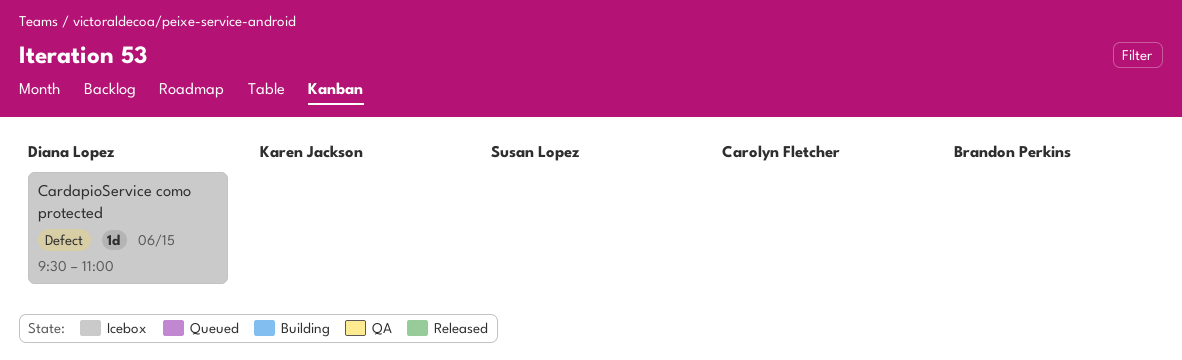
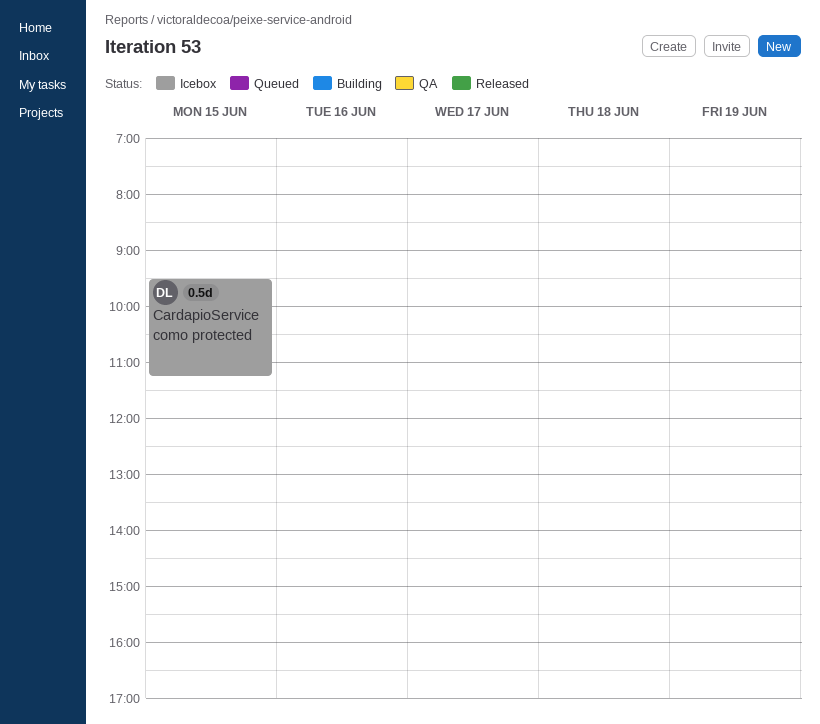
CardapioService como protected, estimate: 1d -> 0.5d
CardapioService como protected, ends: 11:00 -> 11:15

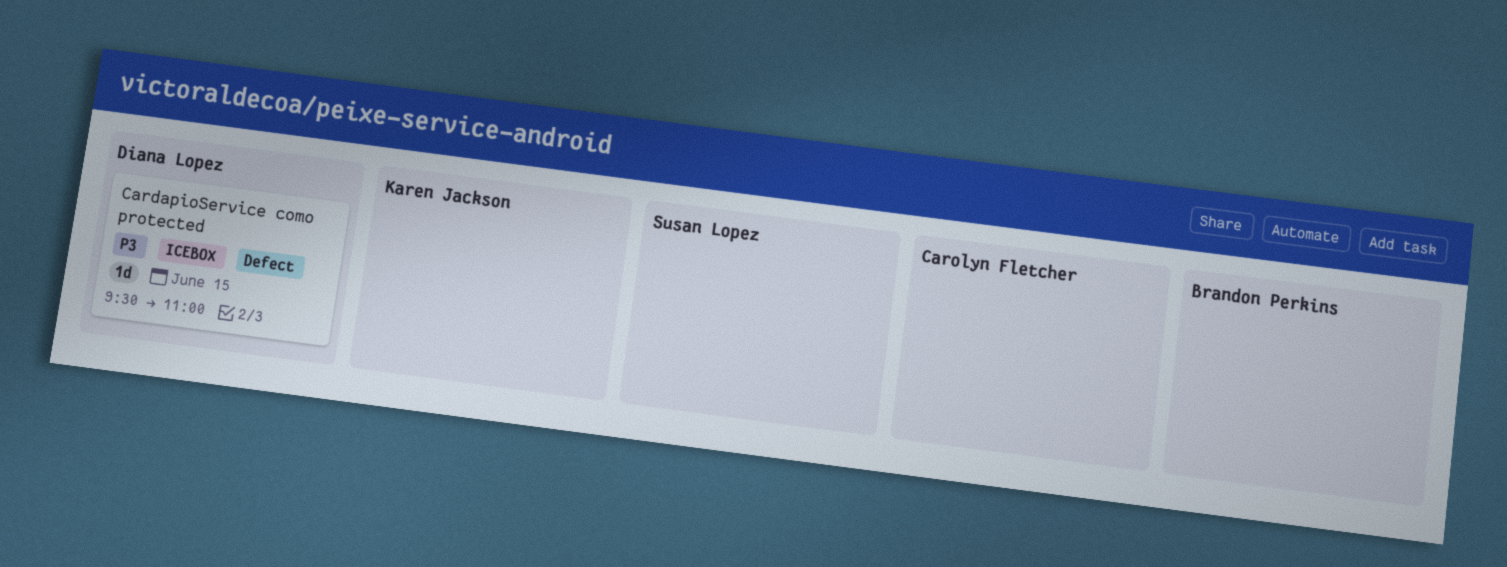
CardapioService como protected, estimate: 0.5d -> 1d
CardapioService como protected, ends: 11:15 -> 11:00

